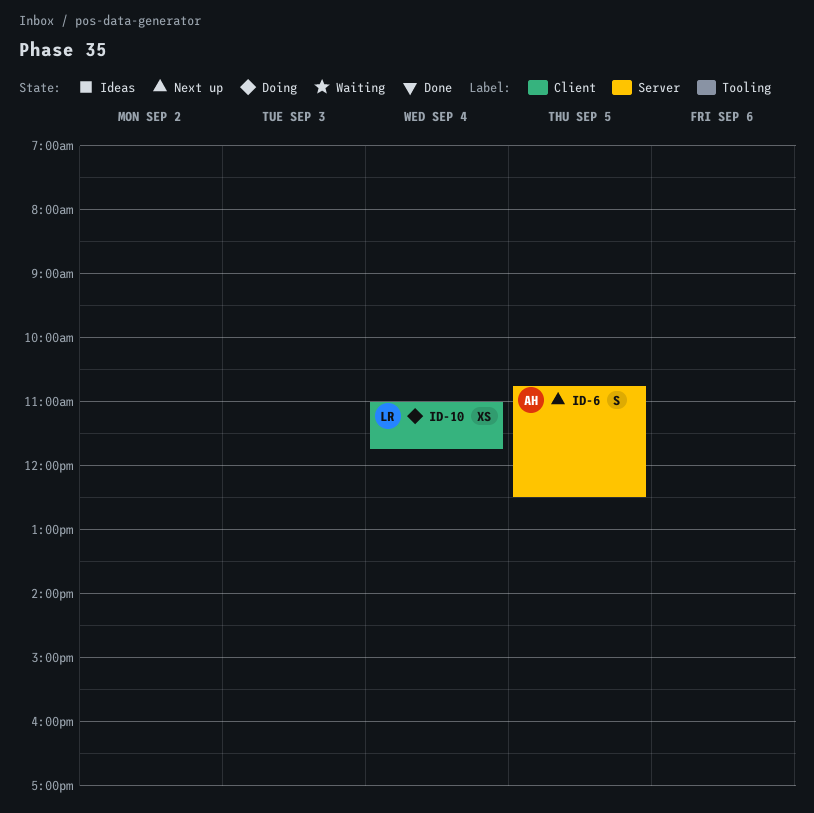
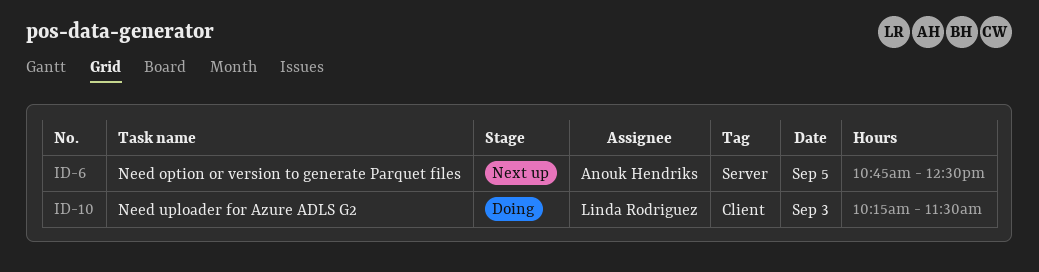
ID-10, day: Sep 4 -> Sep 3
ID-10, begins: 11:00 -> 10:15
ID-10, ends: 11:45 -> 11:30

